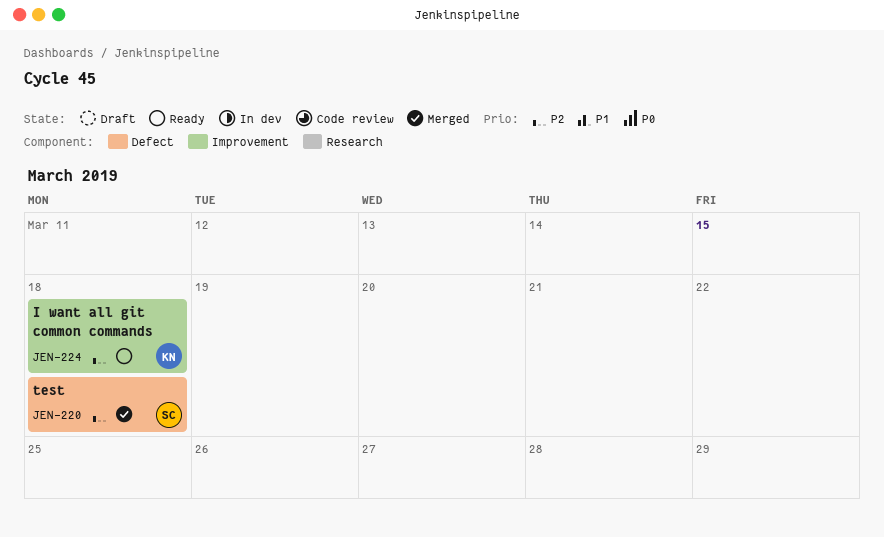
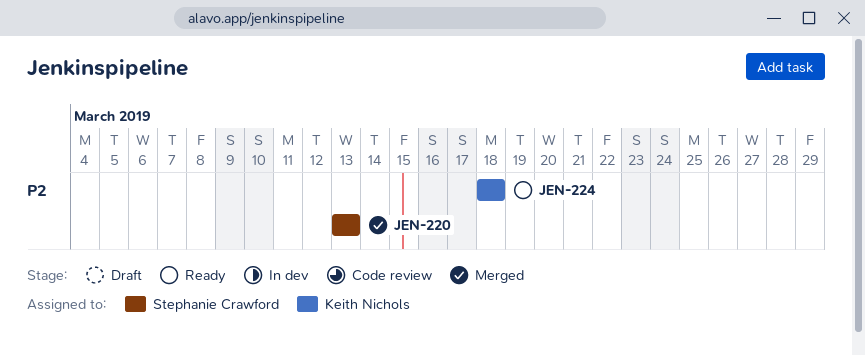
JEN-220, due: Mar 18 -> Mar 13

